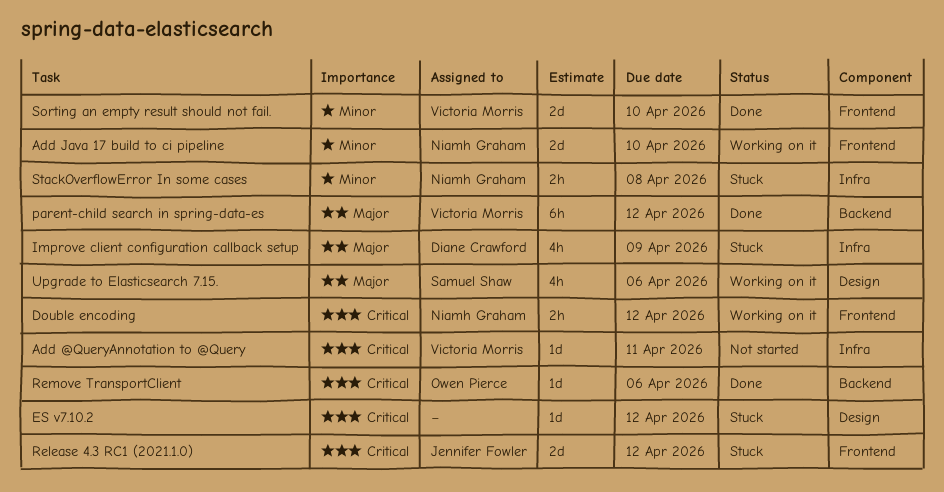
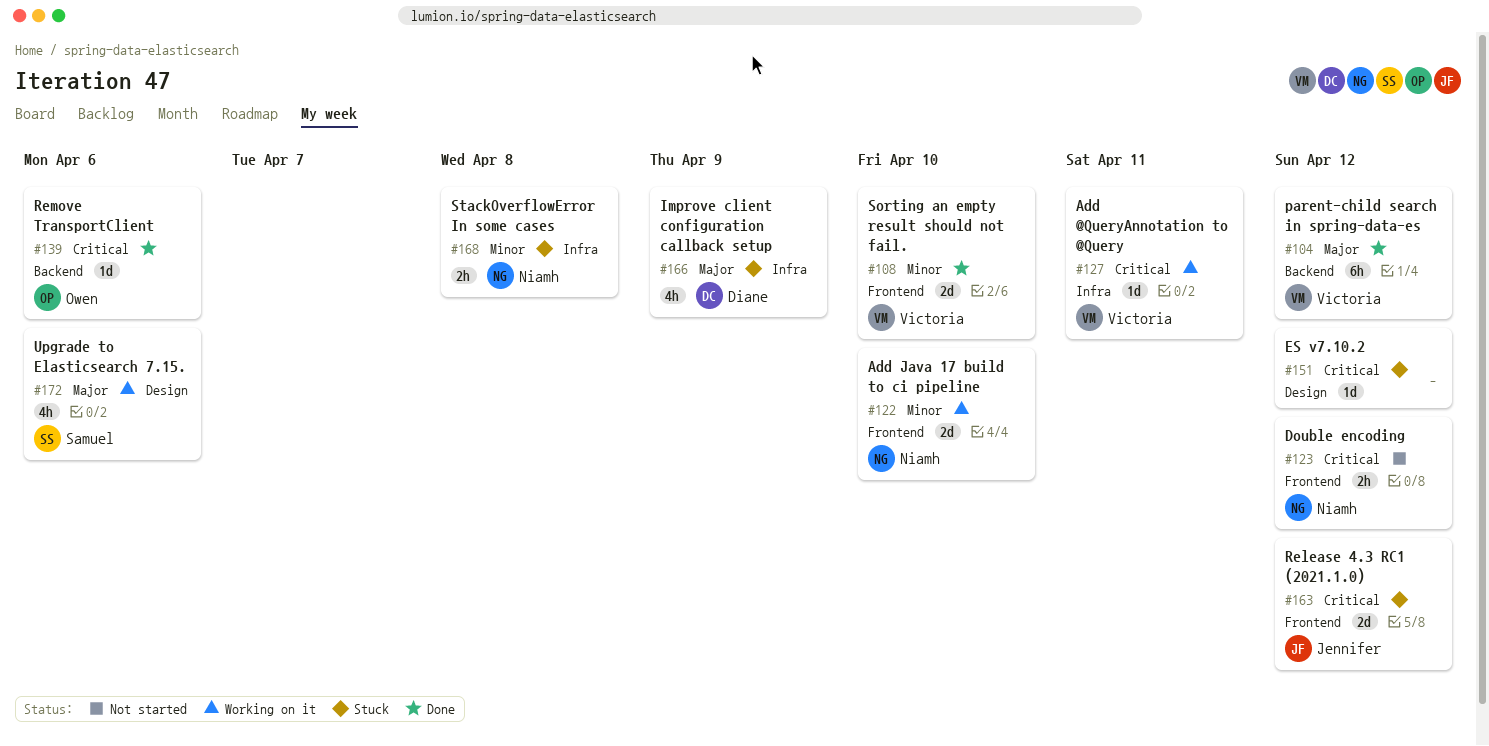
Add @QueryAnnotation to @Query, status: Not started -> Working on it
Double encoding, status: Working on it -> Not started

